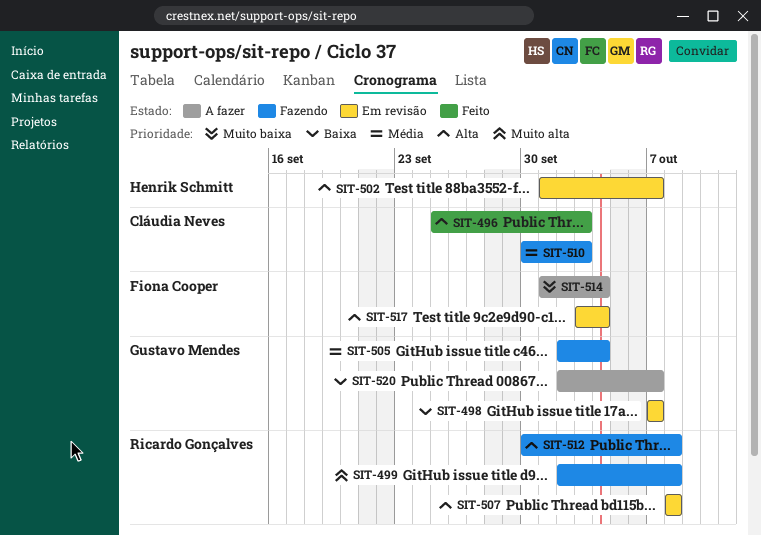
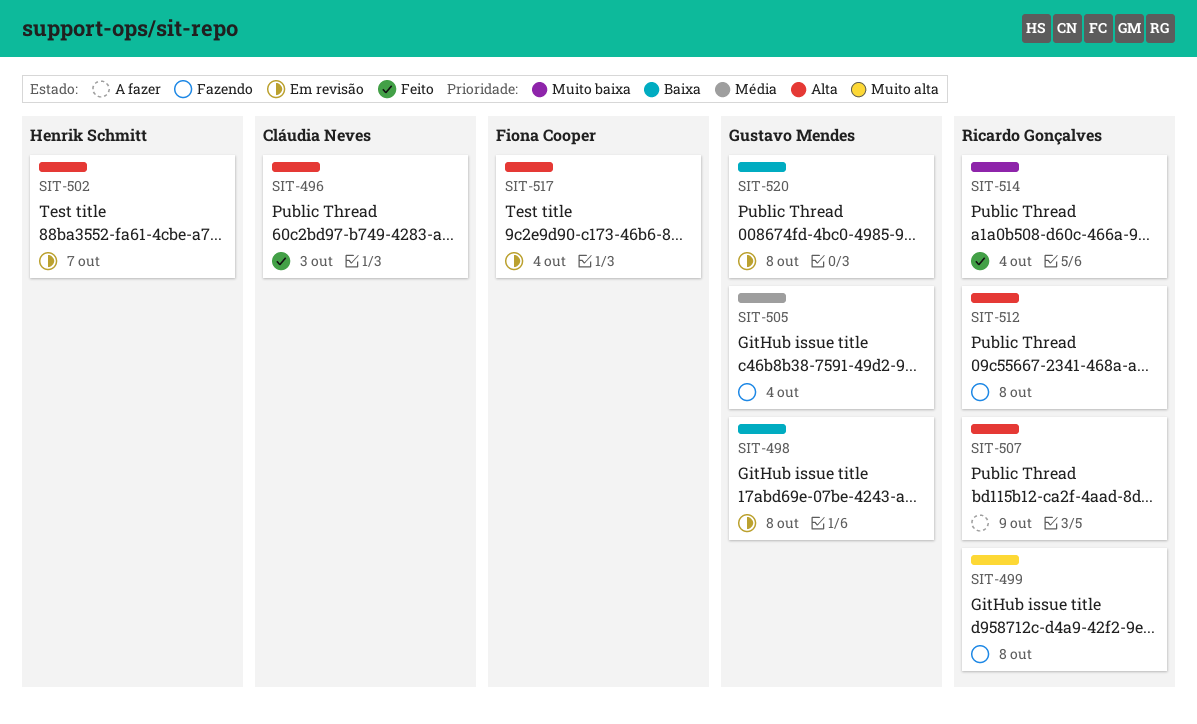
SIT-498, due: Oct 7 -> Oct 8
SIT-507, status: Em revisão -> A fazer
SIT-507, due: Oct 8 -> Oct 9
SIT-510: present -> none
SIT-514, status: A fazer -> Feito
SIT-514, owner: Fiona Cooper -> Ricardo Gonçalves
SIT-520, status: A fazer -> Em revisão
SIT-520, due: Oct 7 -> Oct 8

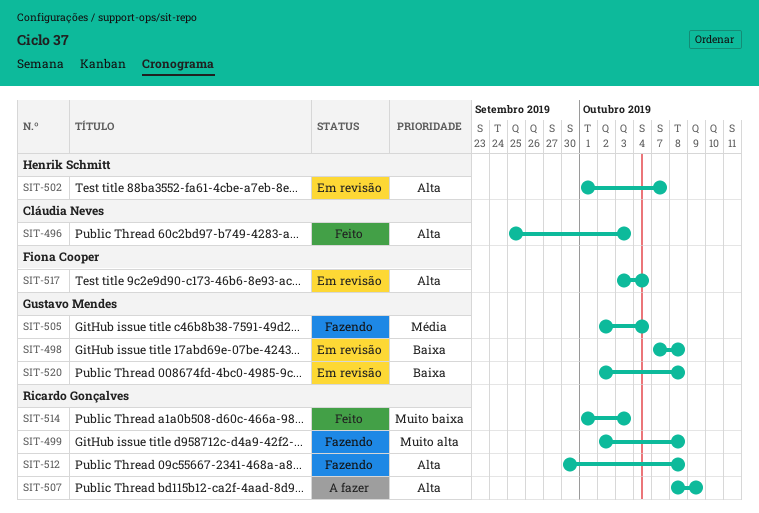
SIT-514, due: Oct 4 -> Oct 3

